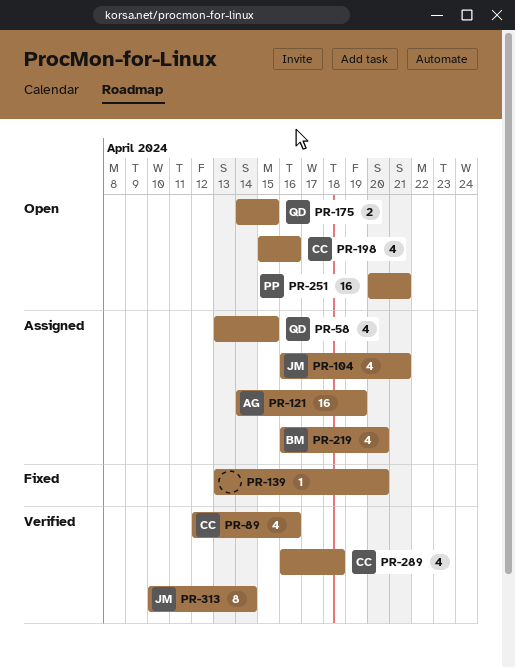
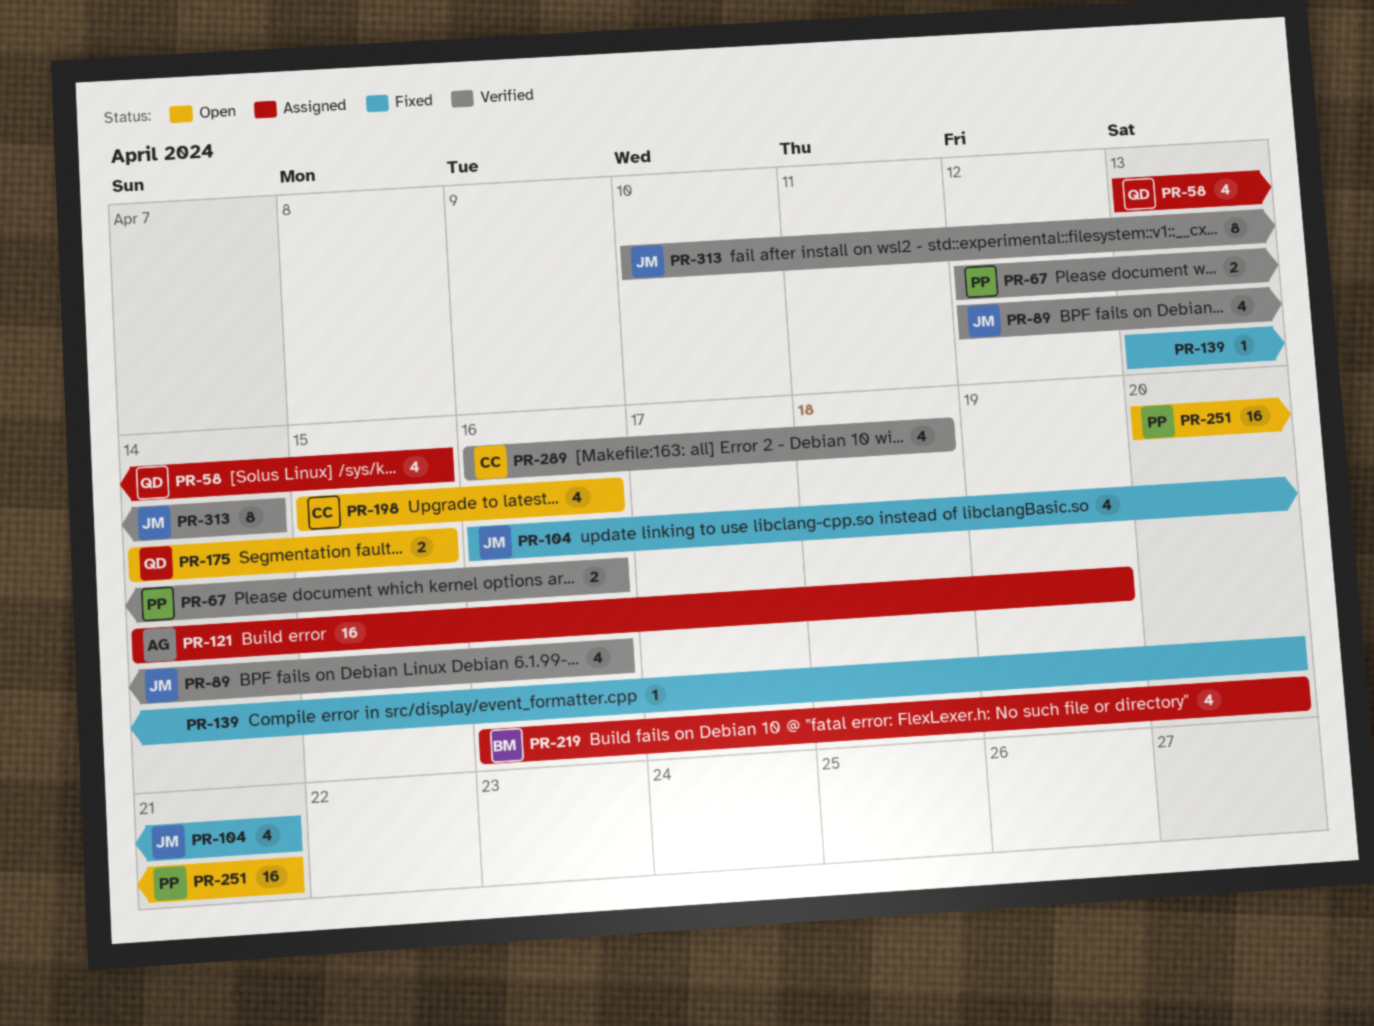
PR-67: none -> present
PR-89, owner: CC -> JM
PR-104, status: Assigned -> Fixed

